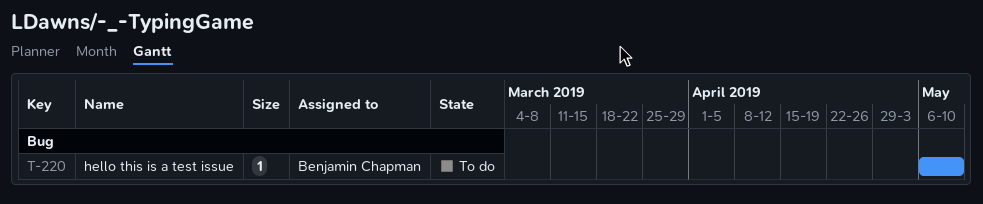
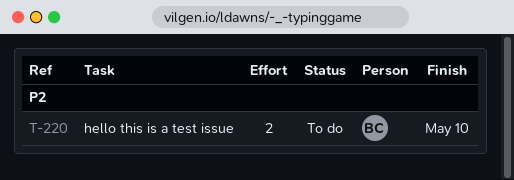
T-220, estimate: 1 -> 2

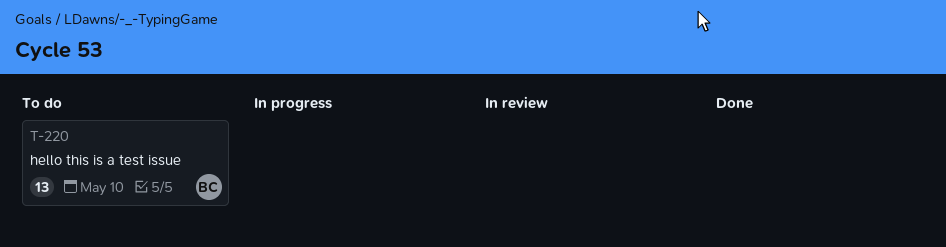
T-220, estimate: 2 -> 13

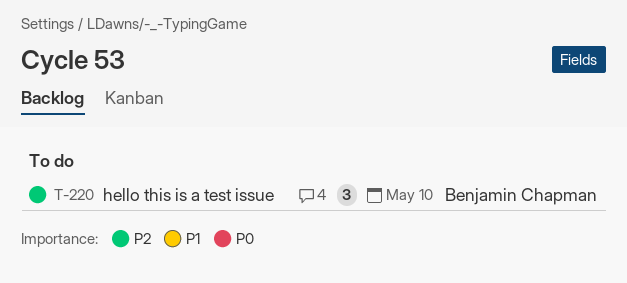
T-220, estimate: 13 -> 3

